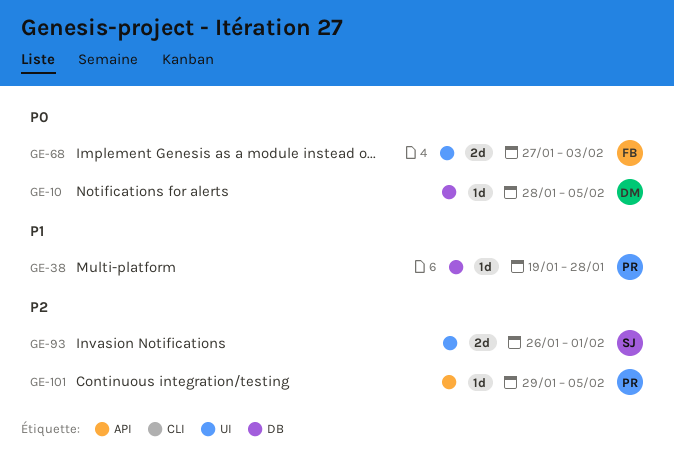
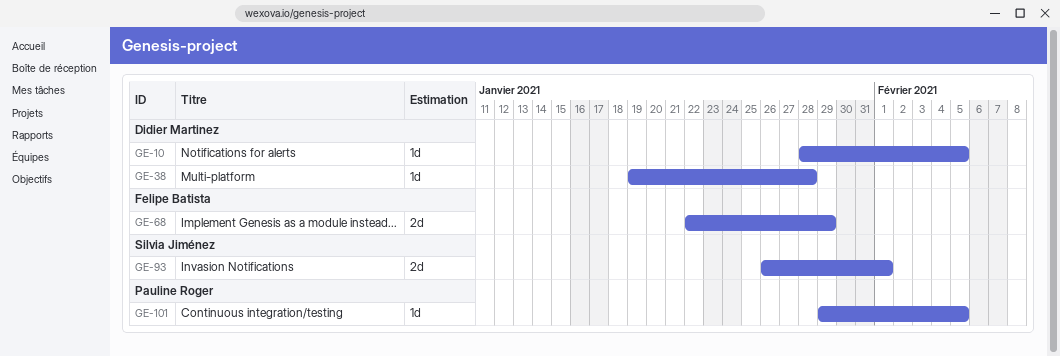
GE-38, owner: Pauline Roger -> Didier Martinez
GE-68, start: Jan 27 -> Jan 22
GE-68, due: Feb 3 -> Jan 29

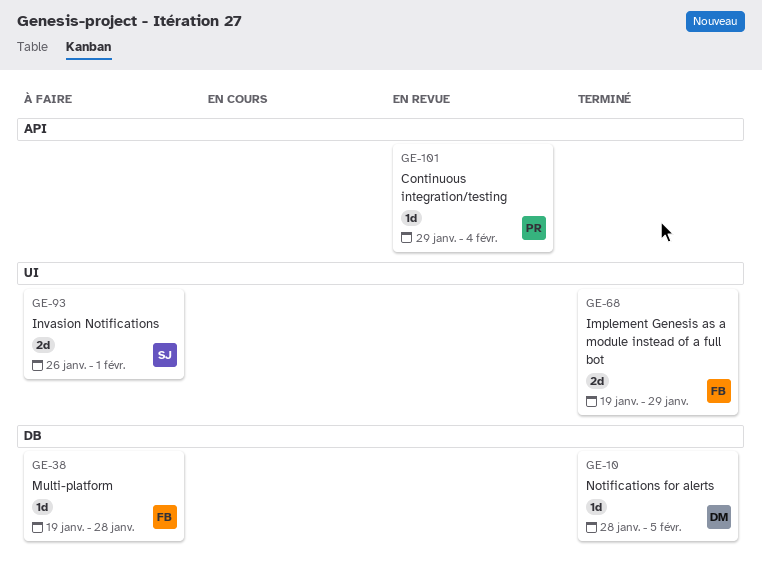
GE-38, owner: Didier Martinez -> Felipe Batista
GE-68, start: Jan 22 -> Jan 19
GE-101, due: Feb 5 -> Feb 4

